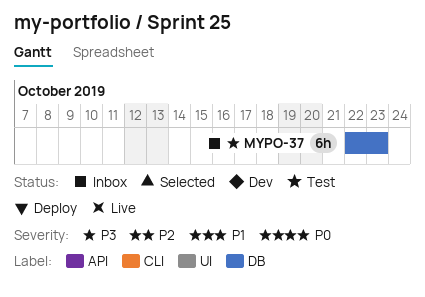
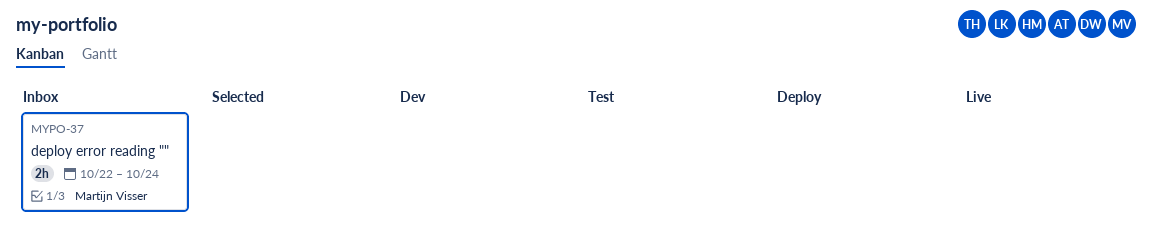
MYPO-37, estimate: 6h -> 2h
MYPO-37, due: Oct 23 -> Oct 24

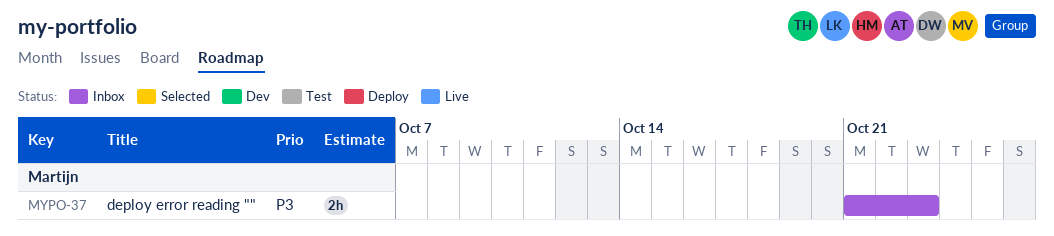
MYPO-37, start: Oct 22 -> Oct 21
MYPO-37, due: Oct 24 -> Oct 23

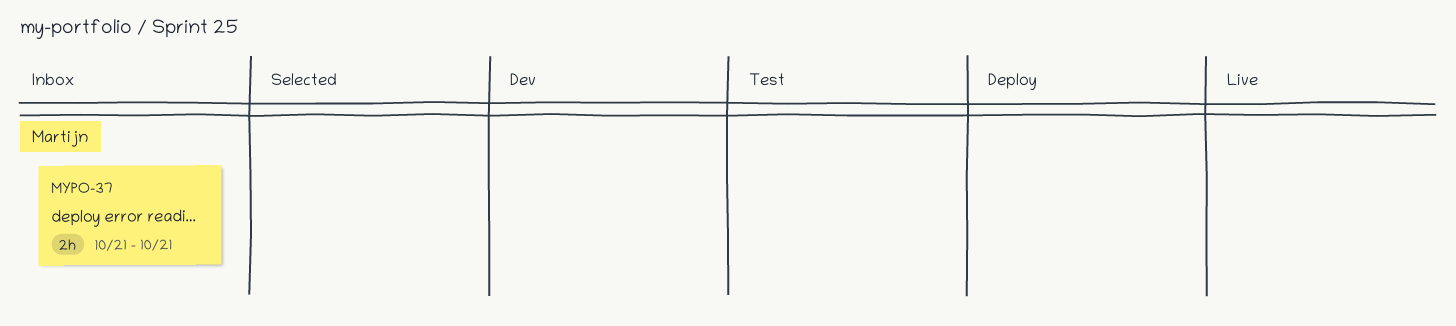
MYPO-37, due: Oct 23 -> Oct 21

